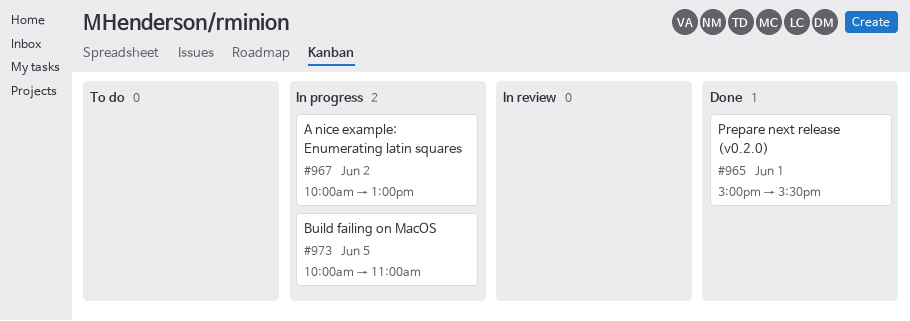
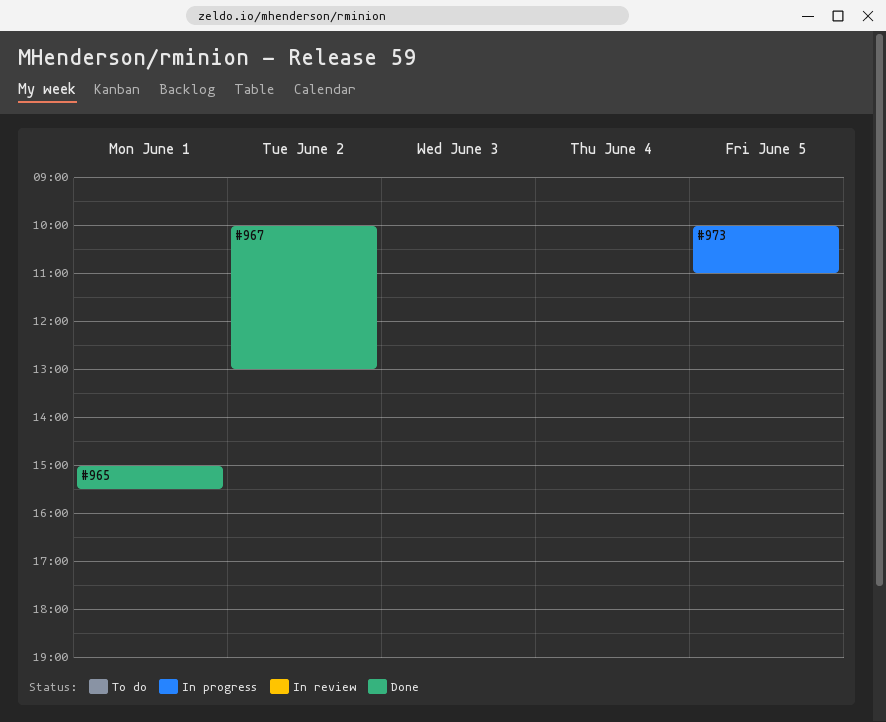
#967, status: In progress -> Done

